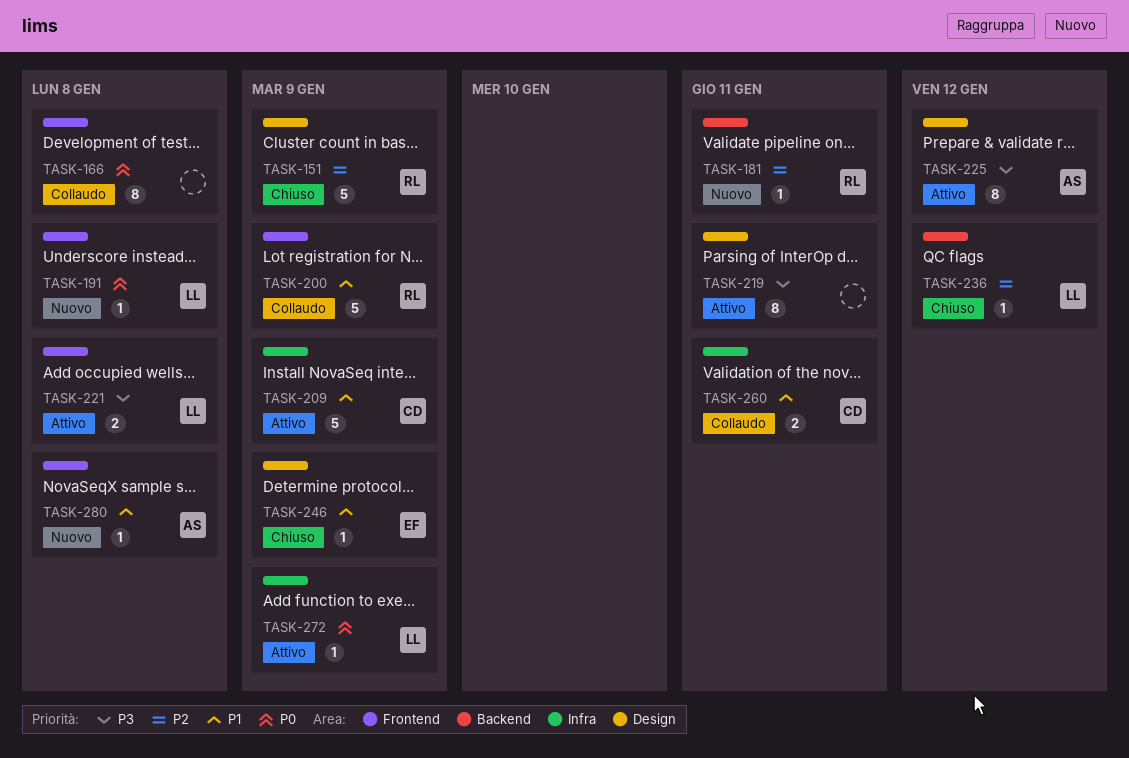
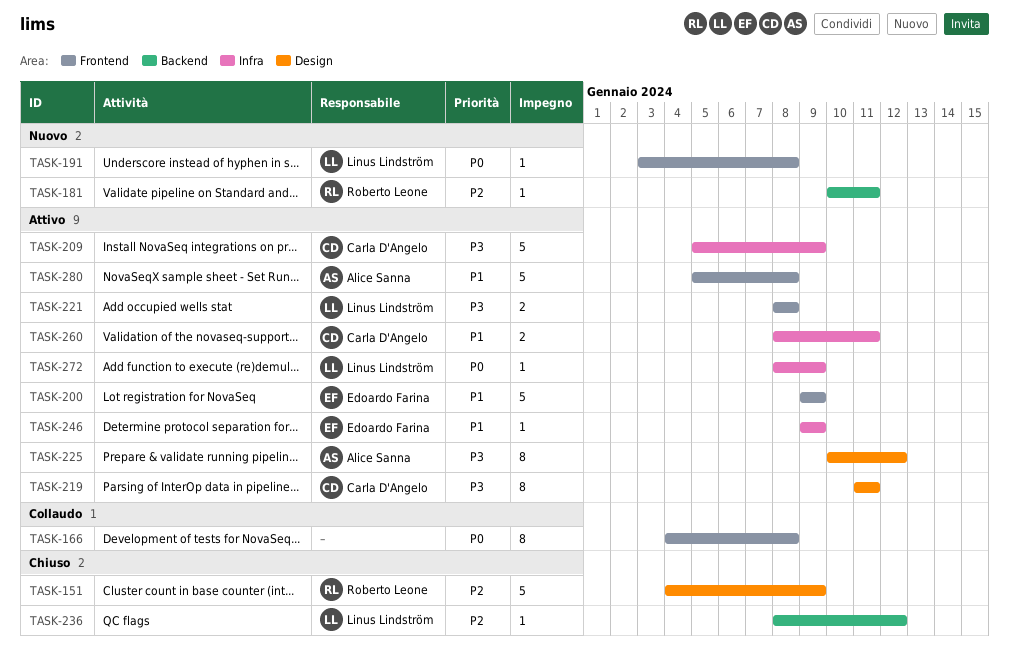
TASK-200, status: Collaudo -> Attivo
TASK-200, owner: Roberto Leone -> Edoardo Farina
TASK-209, priority: P1 -> P3
TASK-219, owner: none -> Carla D'Angelo
TASK-246, status: Chiuso -> Attivo
TASK-246, label: Design -> Infra
TASK-260, status: Collaudo -> Attivo
TASK-280, status: Nuovo -> Attivo
TASK-280, estimate: 1 -> 5

